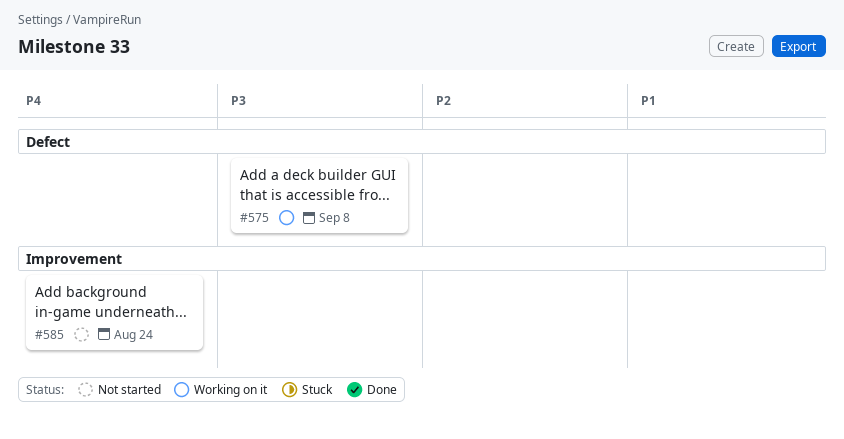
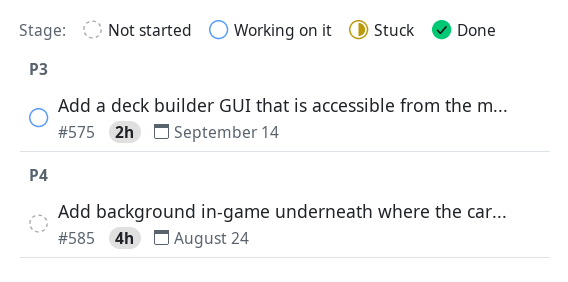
#575, due: Sep 8 -> Sep 14

